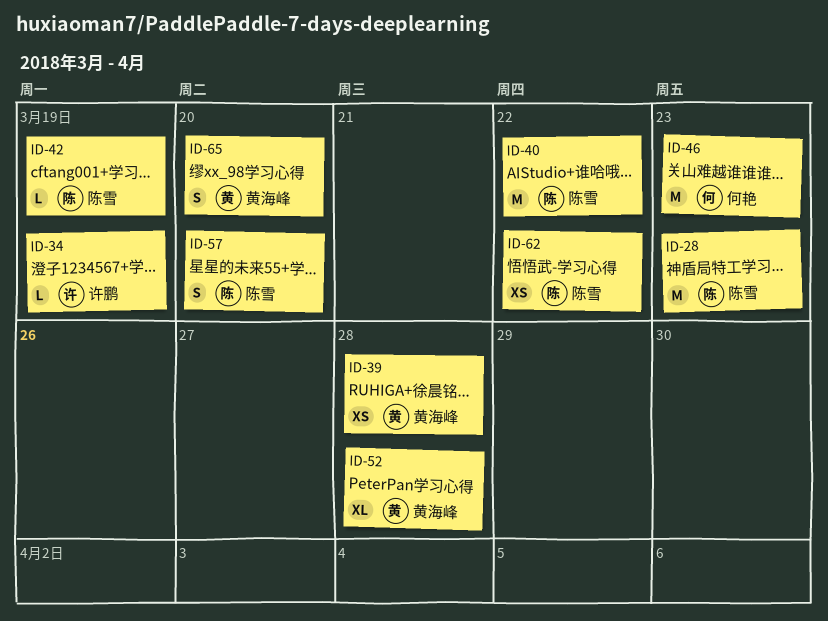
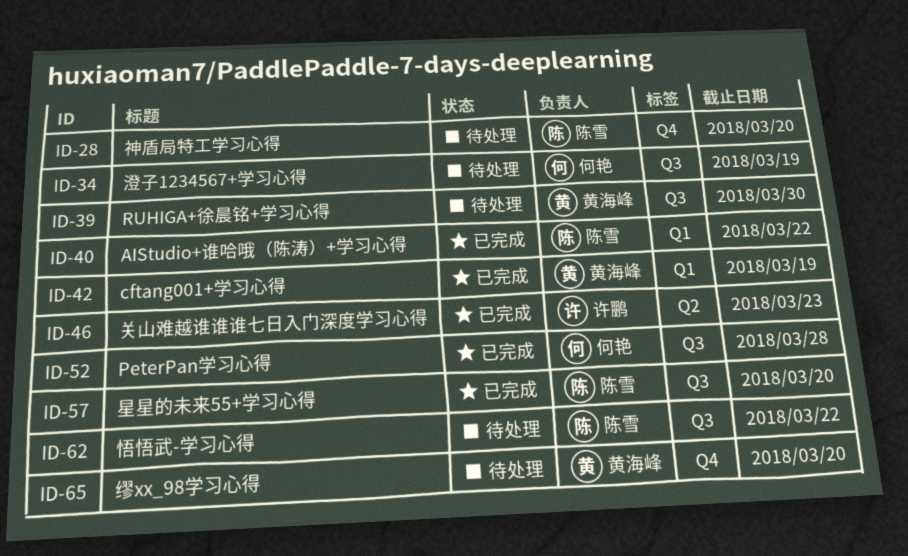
ID-28, due: Mar 23 -> Mar 20
ID-34, owner: 许鹏 -> 何艳
ID-39, due: Mar 28 -> Mar 30
ID-42, owner: 陈雪 -> 黄海峰
ID-46, owner: 何艳 -> 许鹏
ID-52, owner: 黄海峰 -> 何艳

